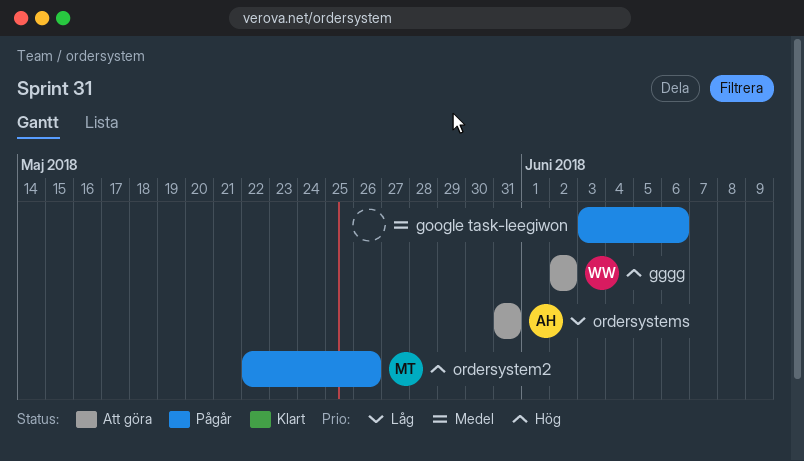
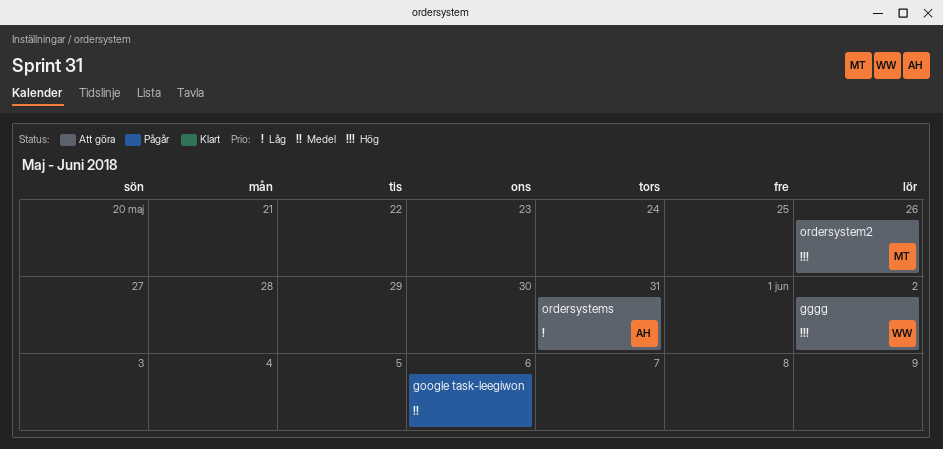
ordersystem2, status: Pågår -> Att göra

